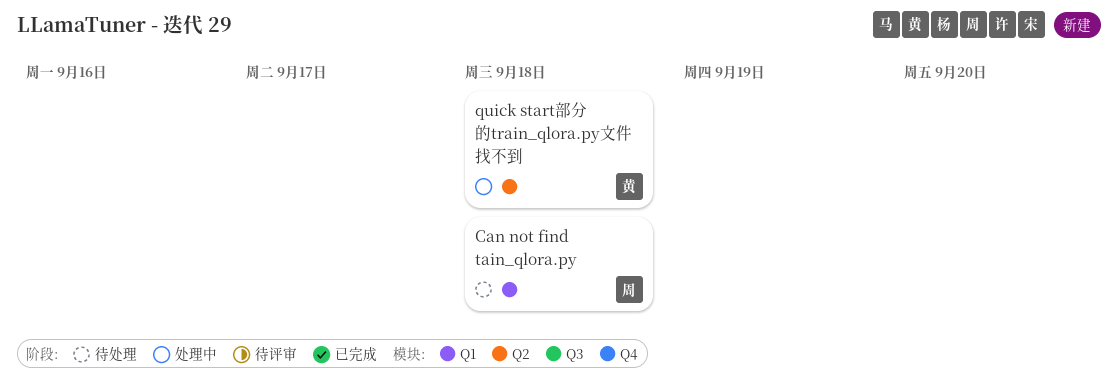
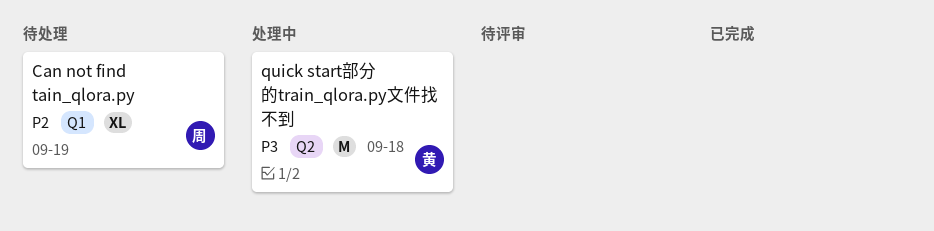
Can not find tain_qlora.py, due: Sep 18 -> Sep 19

